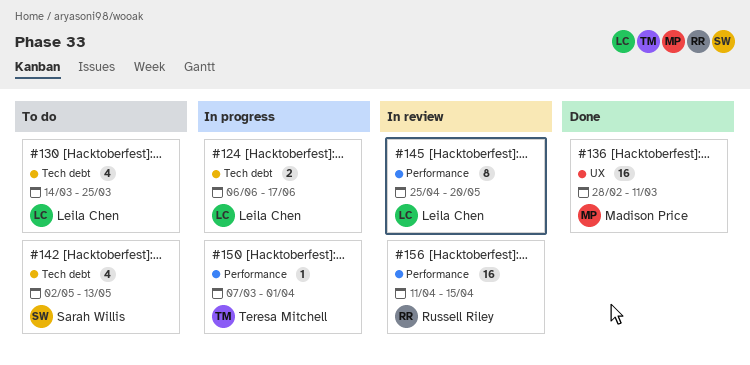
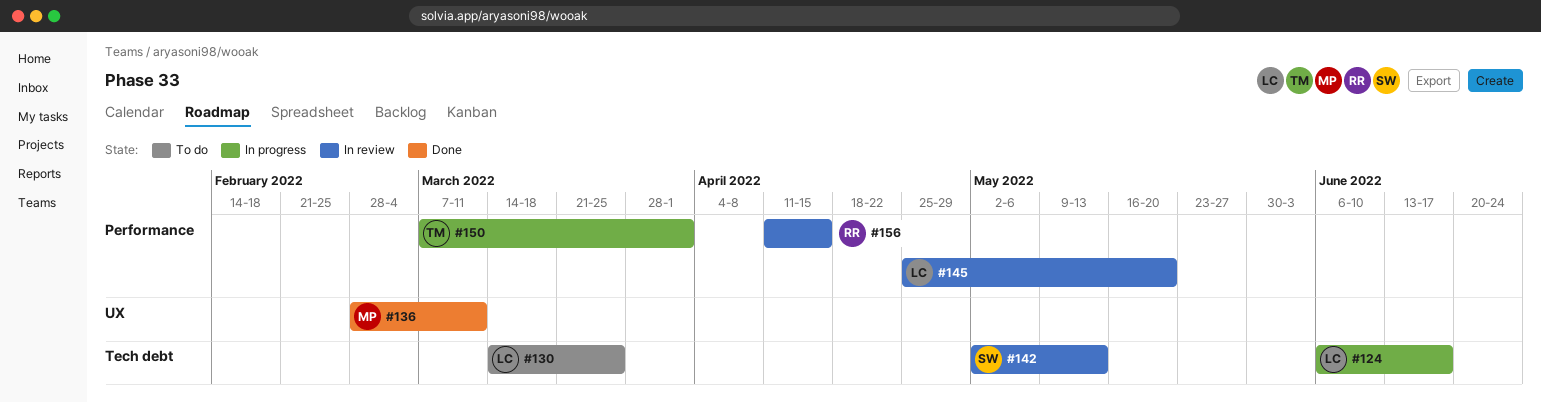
#142, status: To do -> In review

